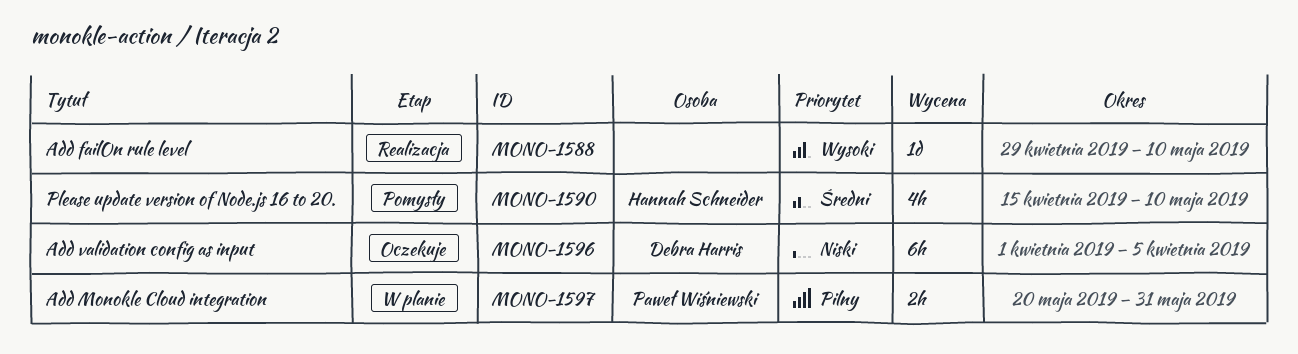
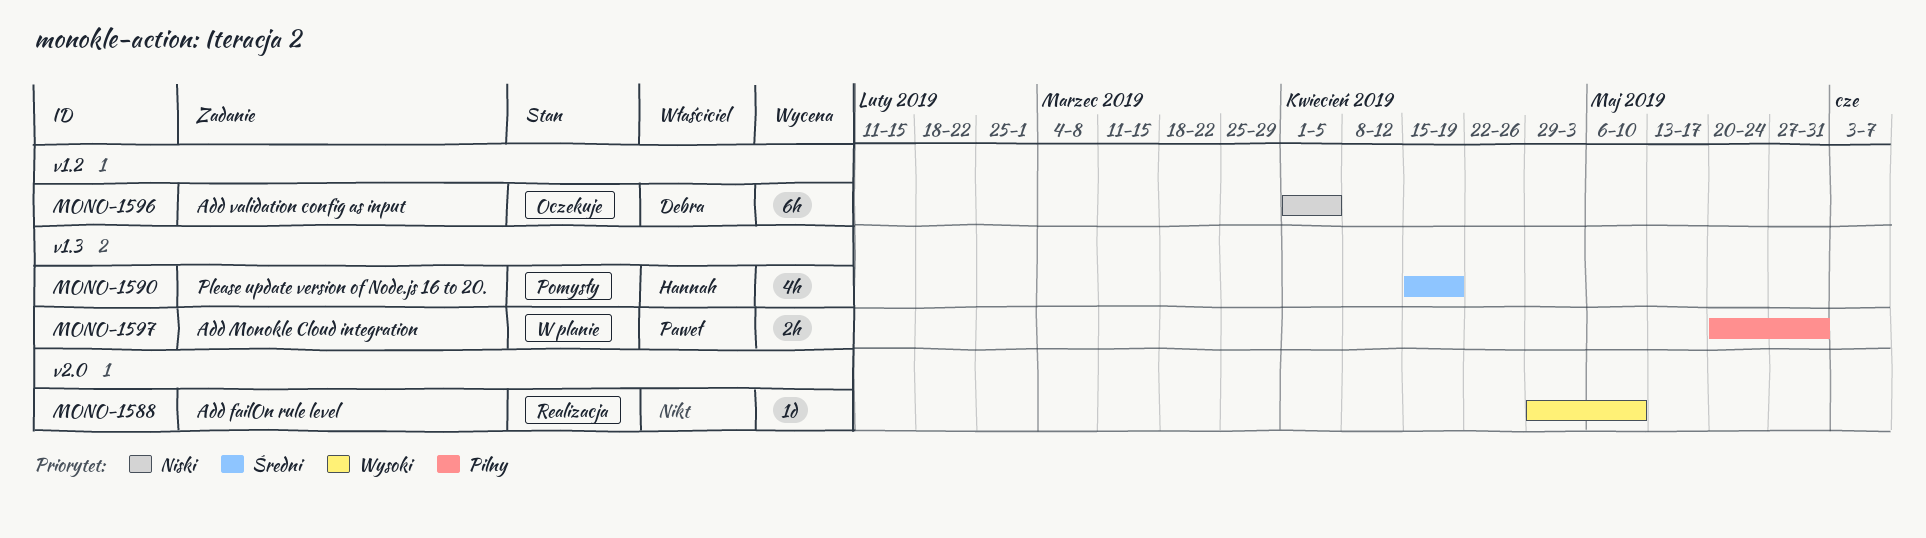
MONO-1590, due: May 10 -> Apr 19

